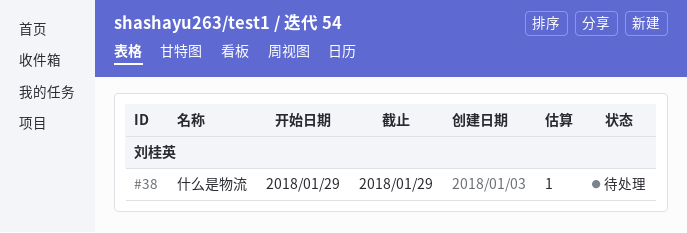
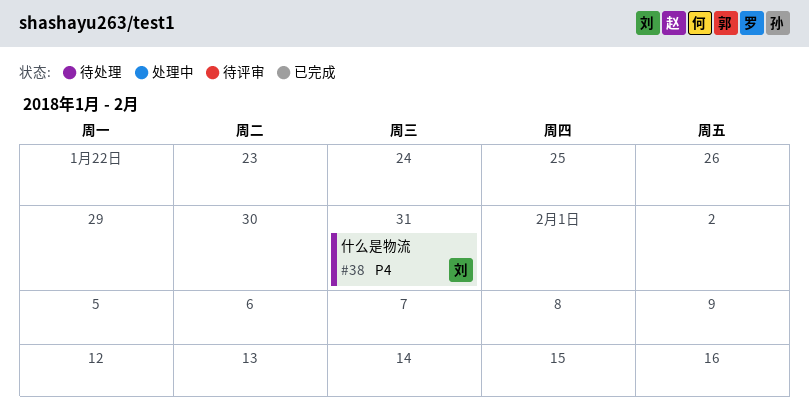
#38, due: Jan 29 -> Jan 31

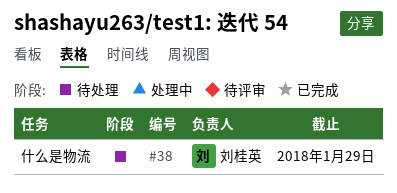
#38, due: Jan 31 -> Jan 29

